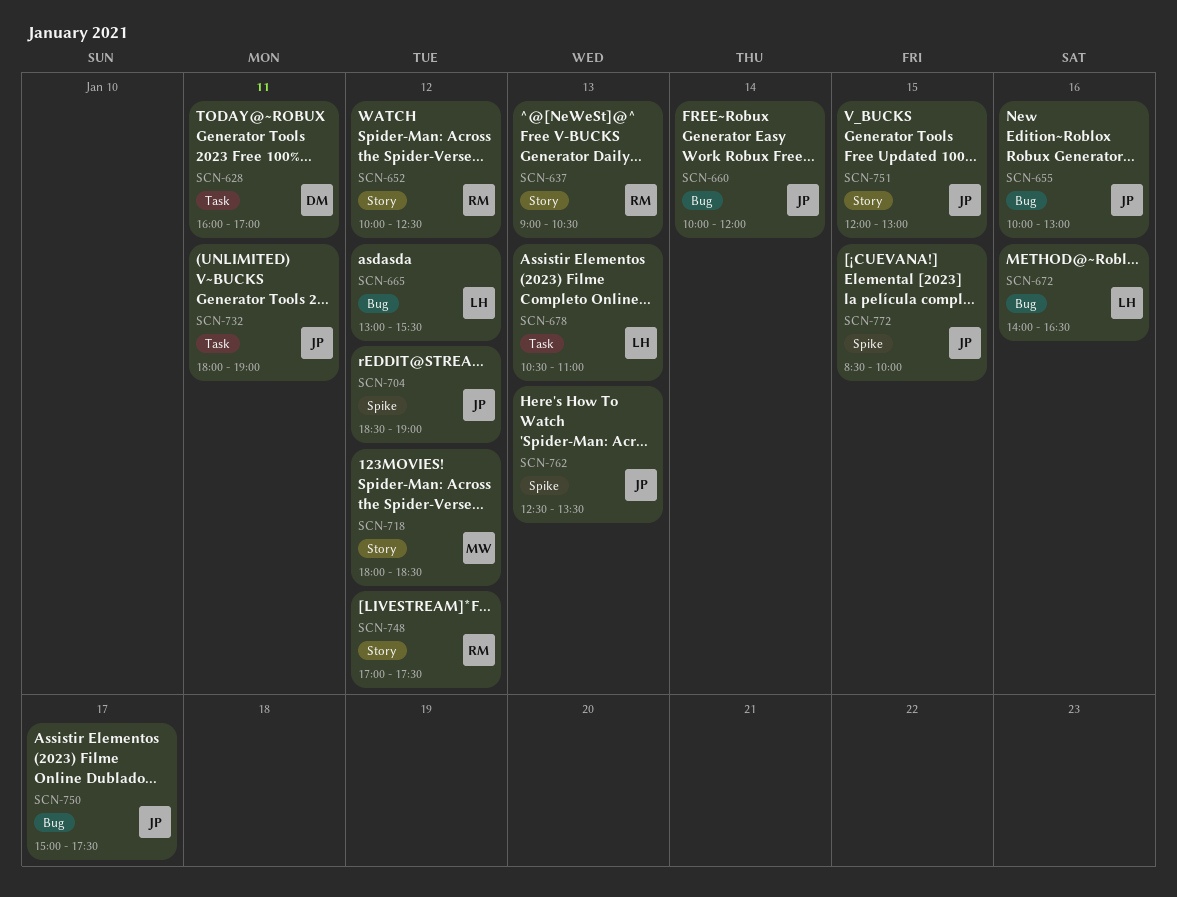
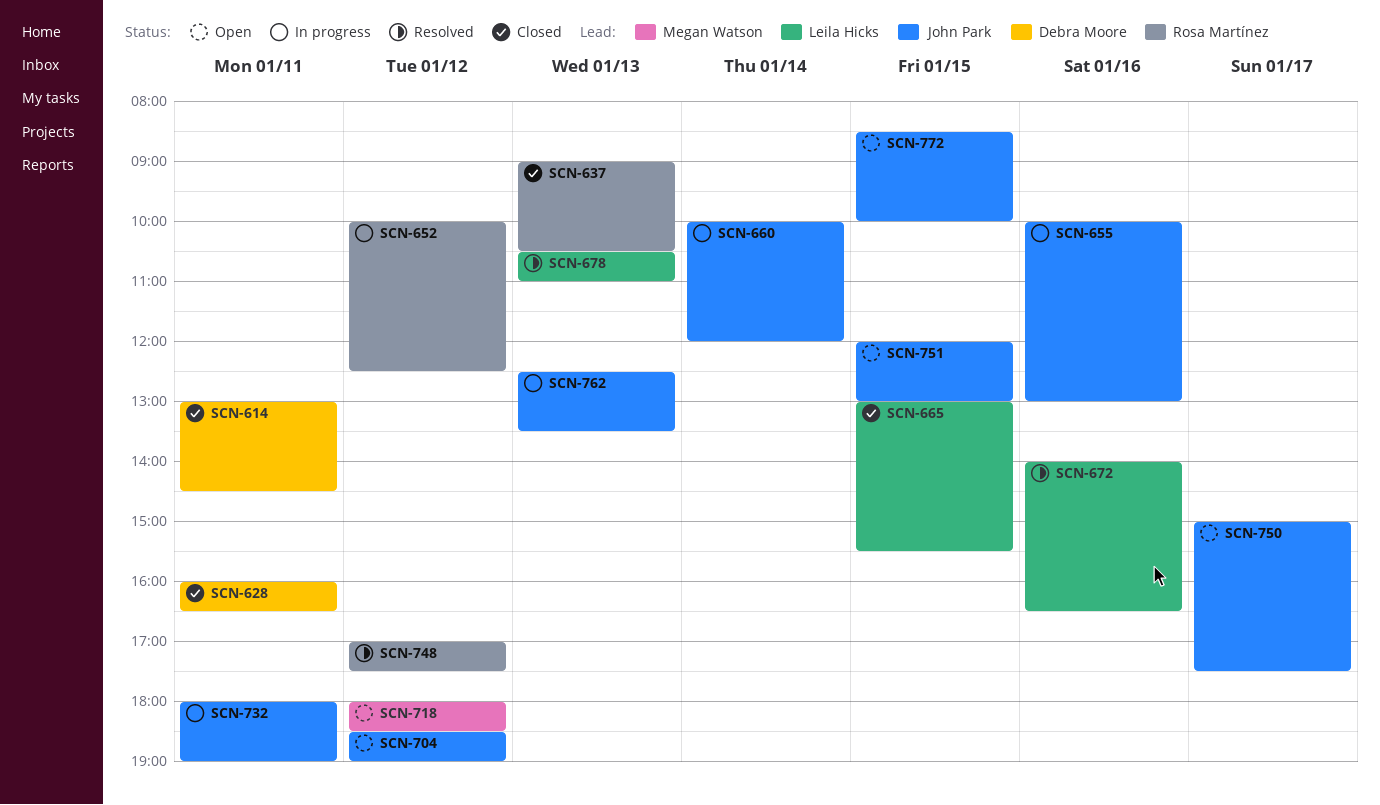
SCN-614: none -> present
SCN-628, ends: 17:00 -> 16:30
SCN-665, day: Jan 12 -> Jan 15

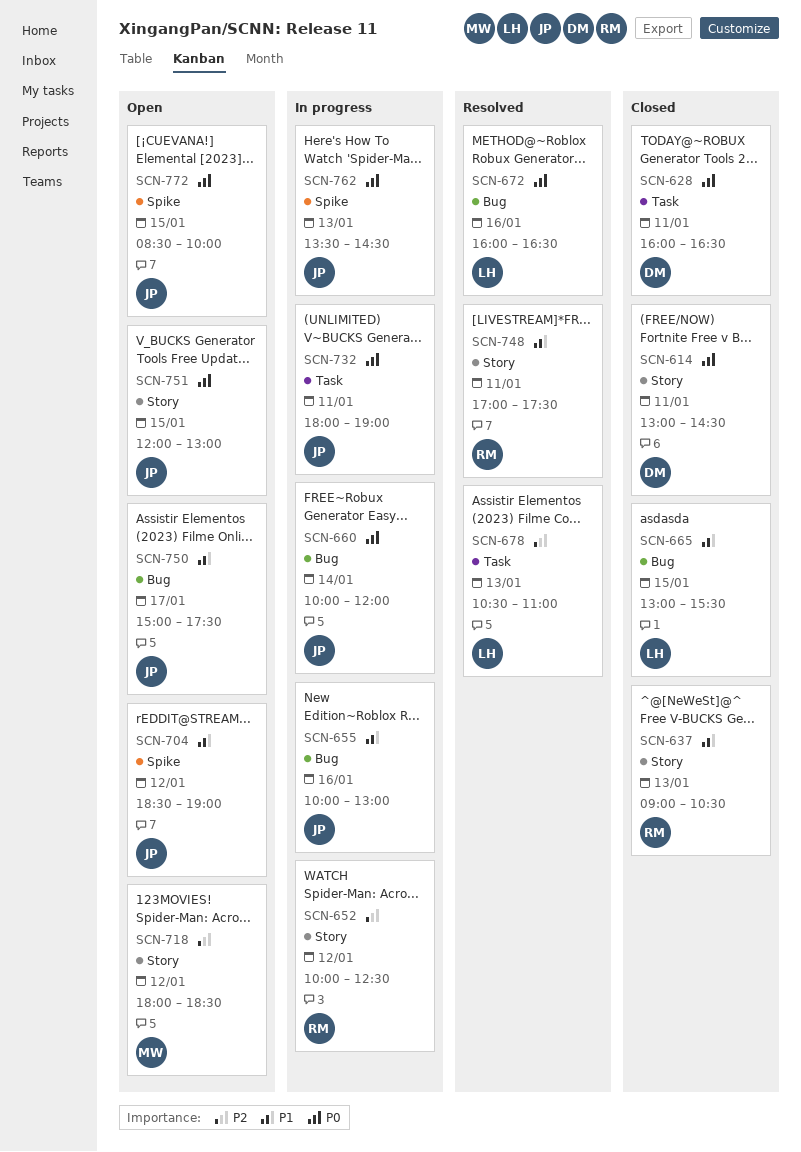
SCN-672, begins: 14:00 -> 16:00
SCN-748, day: Jan 12 -> Jan 11
SCN-762, begins: 12:30 -> 13:30
SCN-762, ends: 13:30 -> 14:30

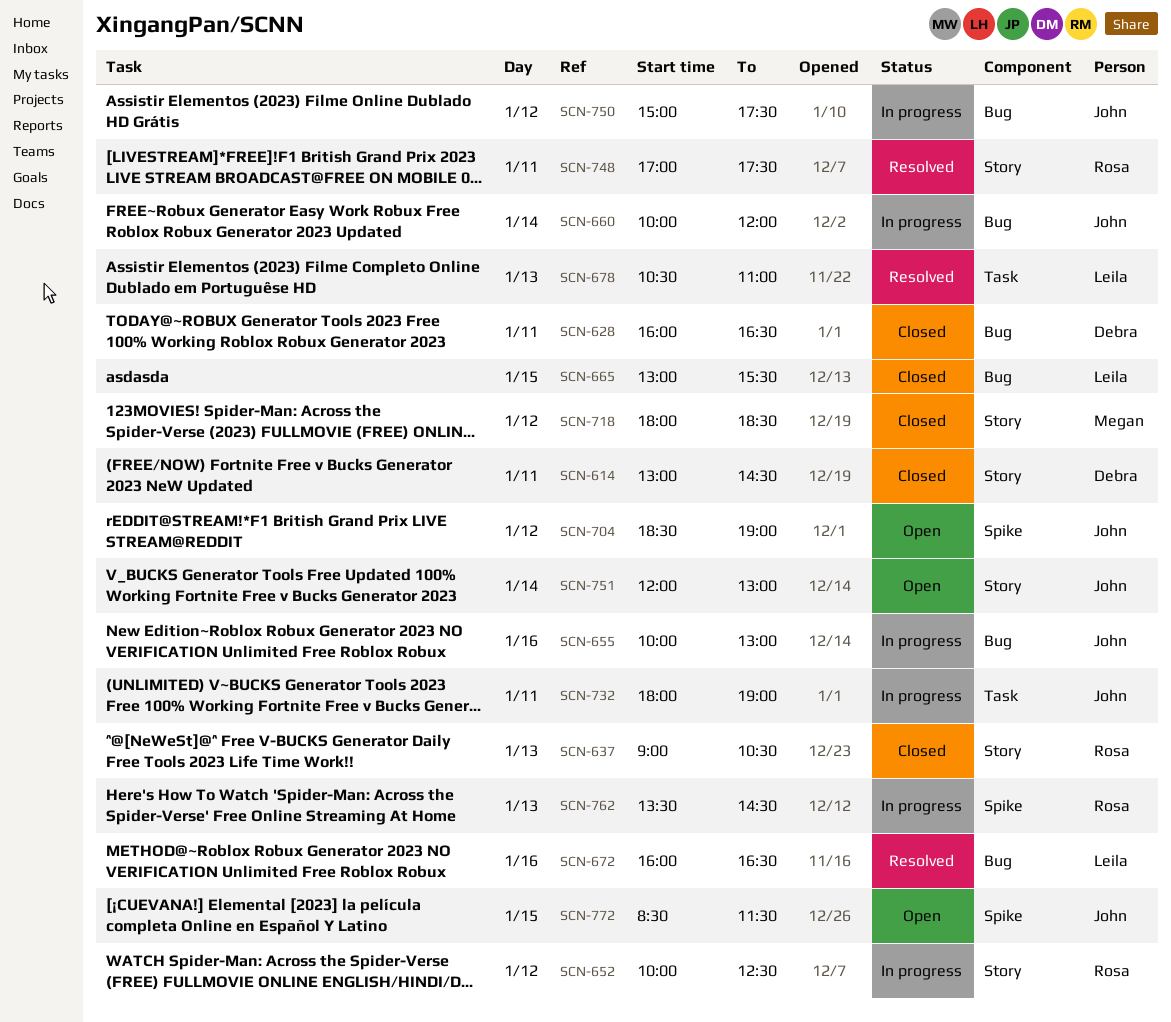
SCN-628, label: Task -> Bug
SCN-718, status: Open -> Closed
SCN-750, status: Open -> In progress
SCN-750, day: Jan 17 -> Jan 12
SCN-751, day: Jan 15 -> Jan 14
SCN-762, owner: John -> Rosa
SCN-772, ends: 10:00 -> 11:30

